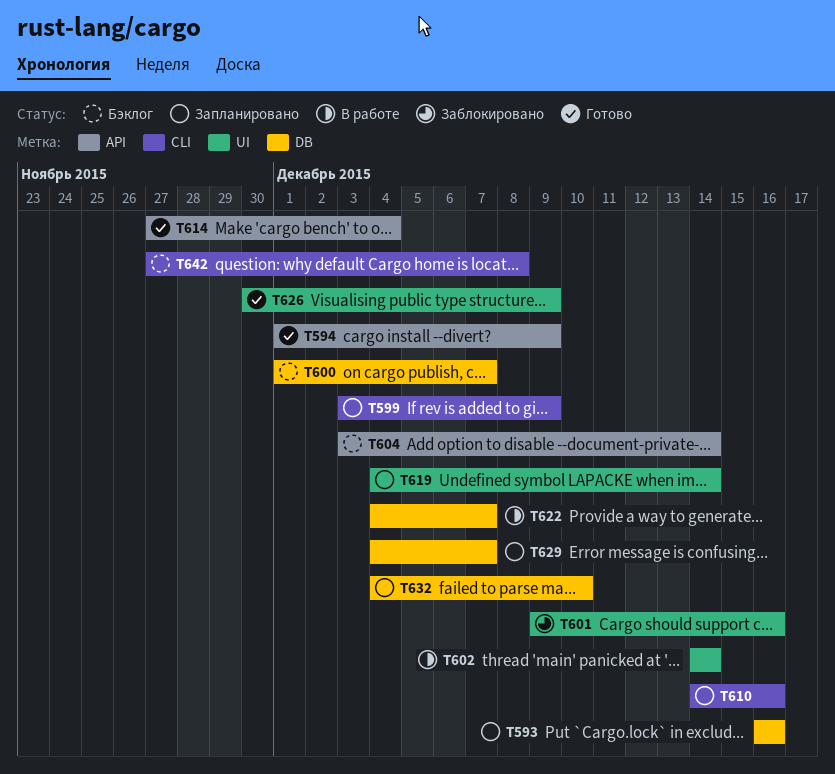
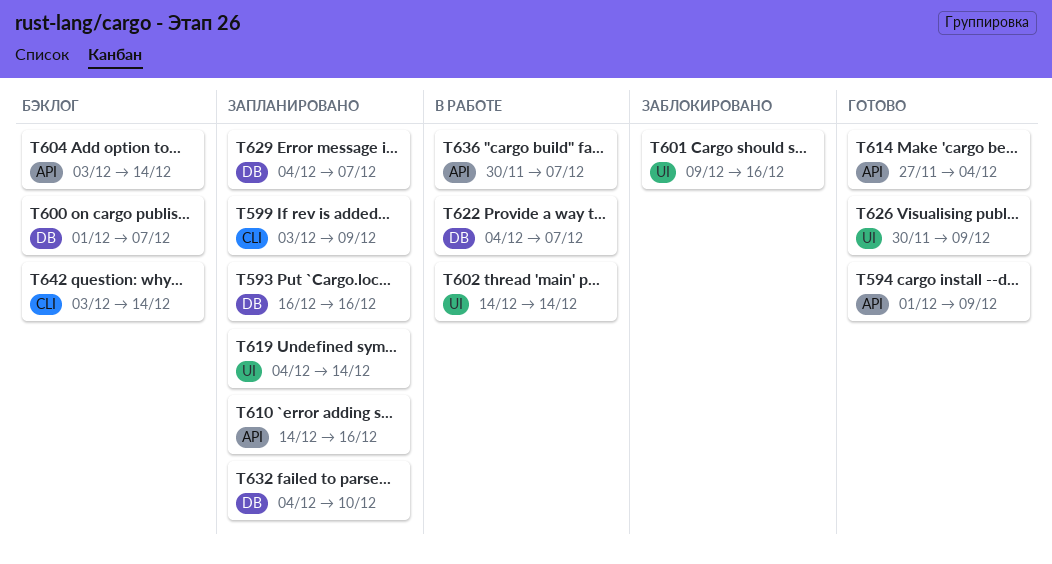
T610, label: CLI -> API
T636: none -> present
T642, start: Nov 27 -> Dec 3
T642, due: Dec 8 -> Dec 14

